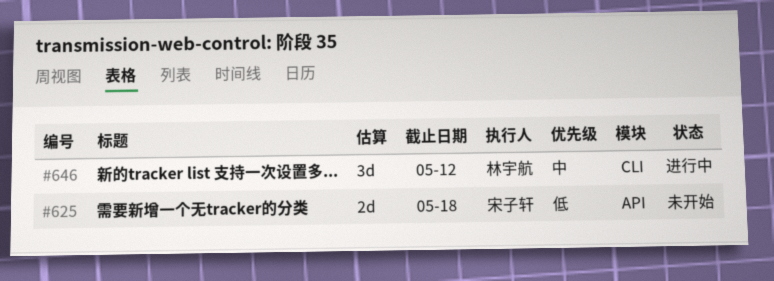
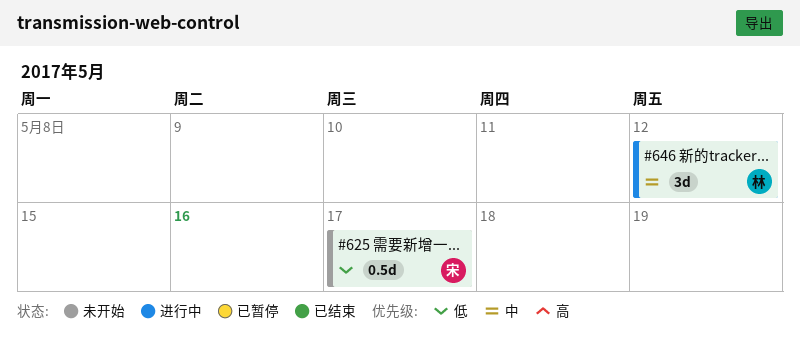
#625, estimate: 2d -> 0.5d
#625, due: May 18 -> May 17

